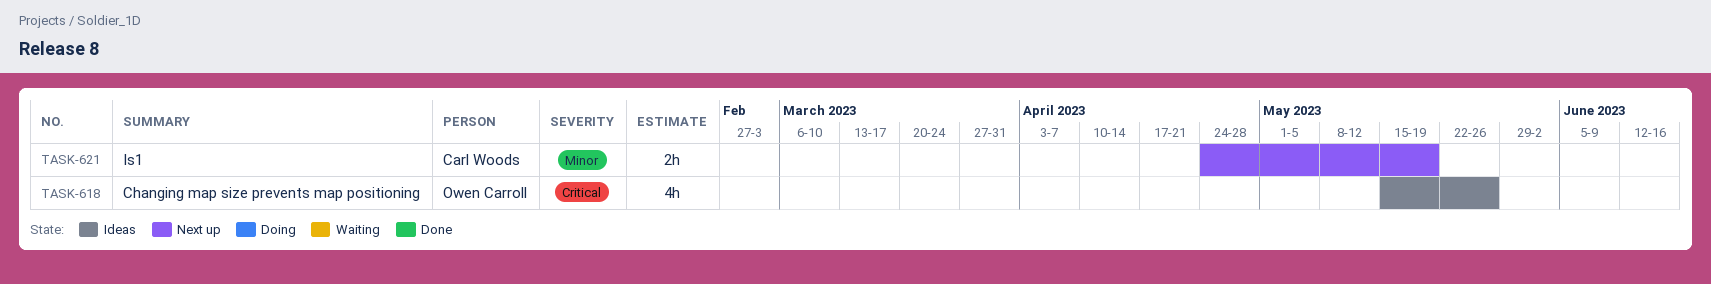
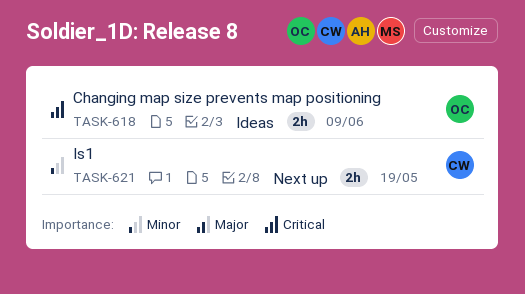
TASK-618, estimate: 4h -> 2h
TASK-618, due: May 26 -> Jun 9

